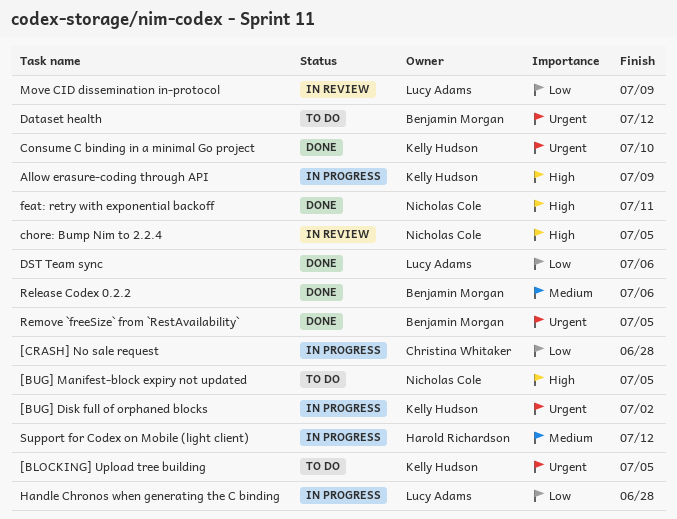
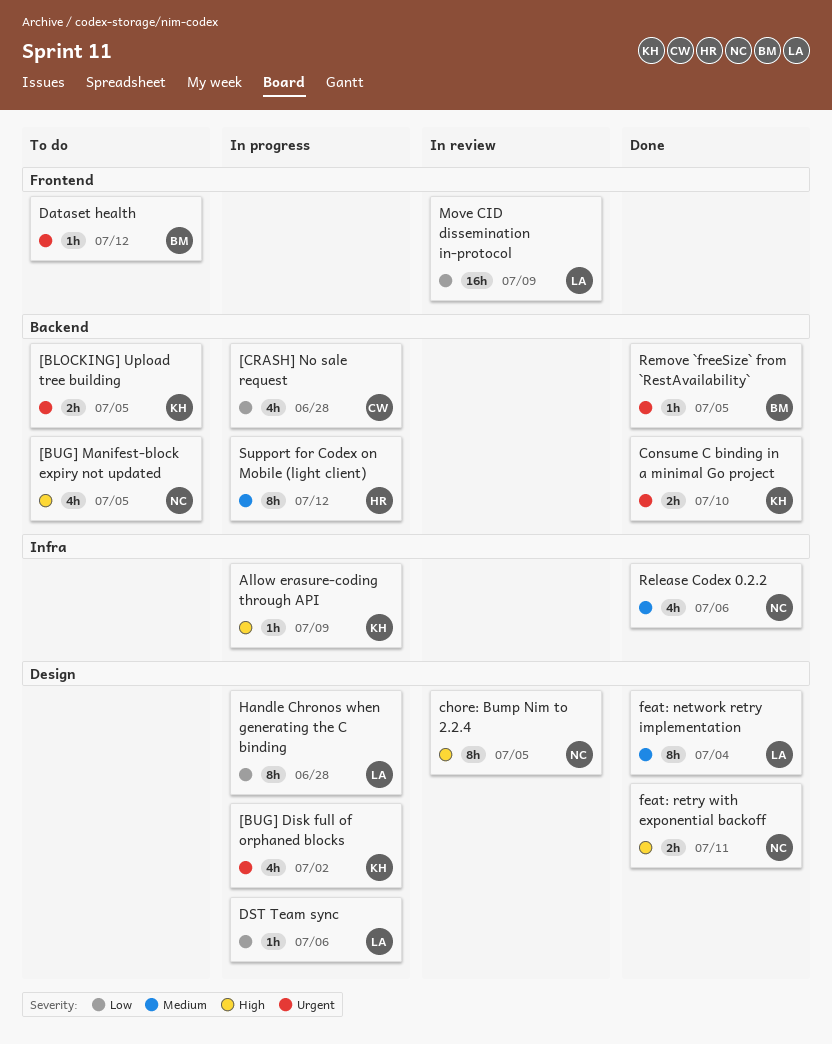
DST Team sync, status: Done -> In progress
feat: network retry implementation: none -> present
Release Codex 0.2.2, owner: Benjamin Morgan -> Nicholas Cole

